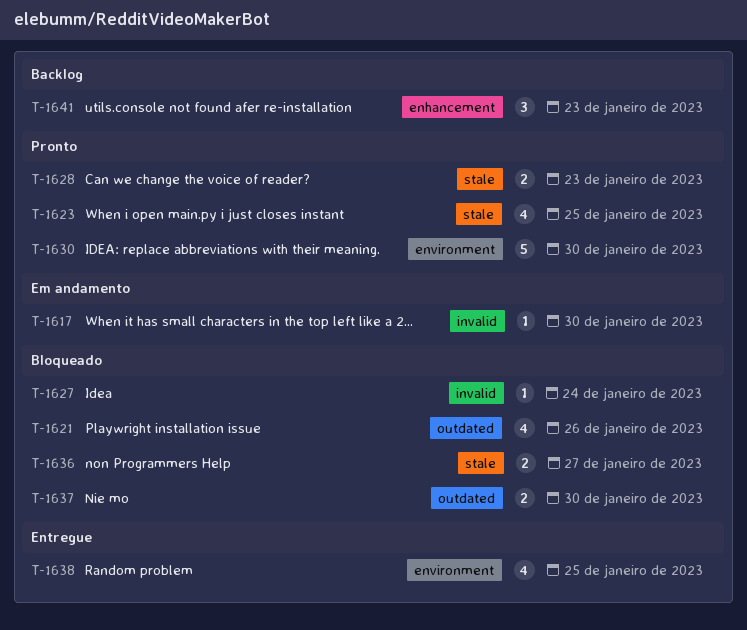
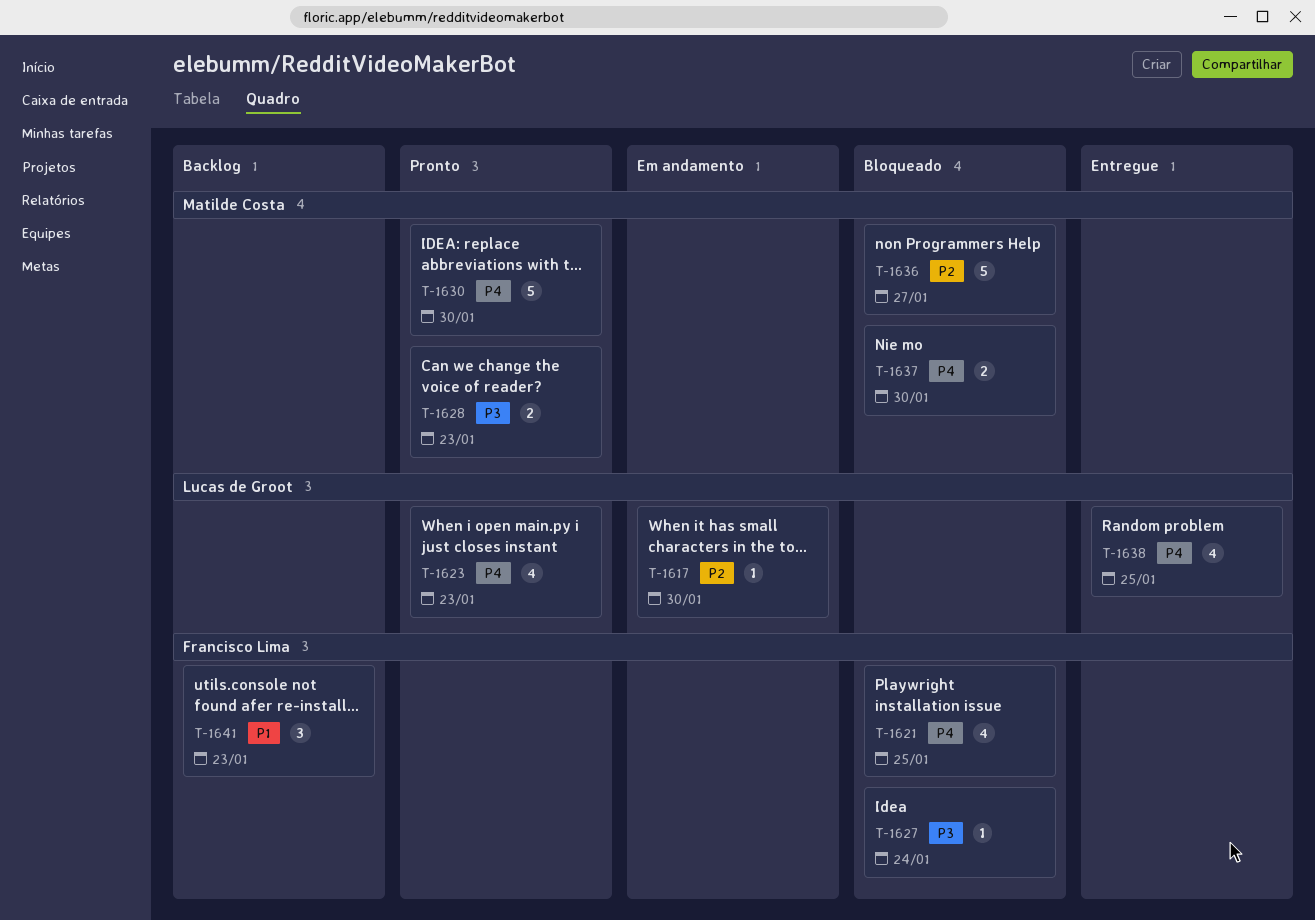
T-1621, due: Jan 26 -> Jan 25
T-1623, due: Jan 25 -> Jan 23
T-1636, estimate: 2 -> 5

